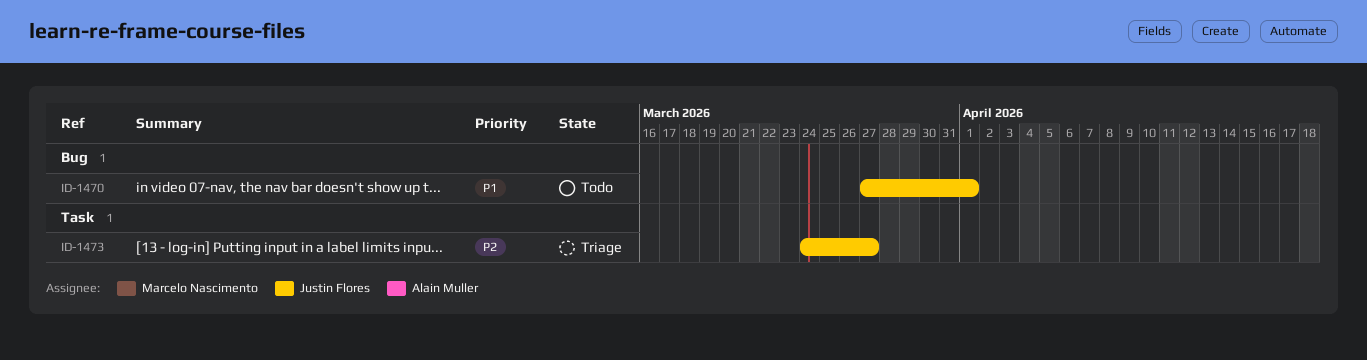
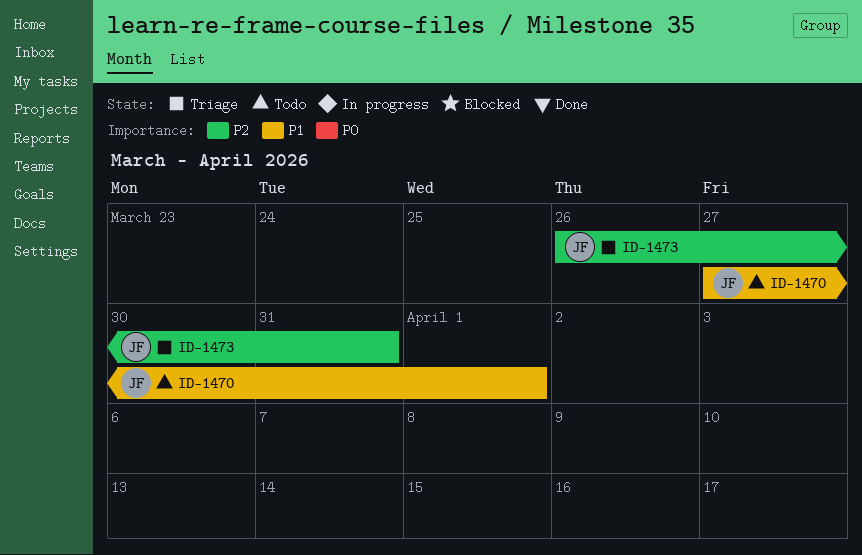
ID-1473, start: Mar 24 -> Mar 26
ID-1473, due: Mar 27 -> Mar 31

